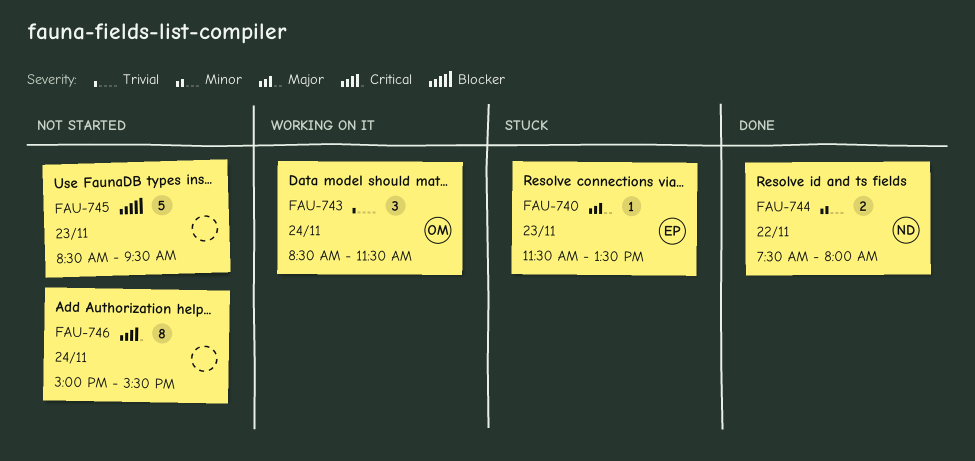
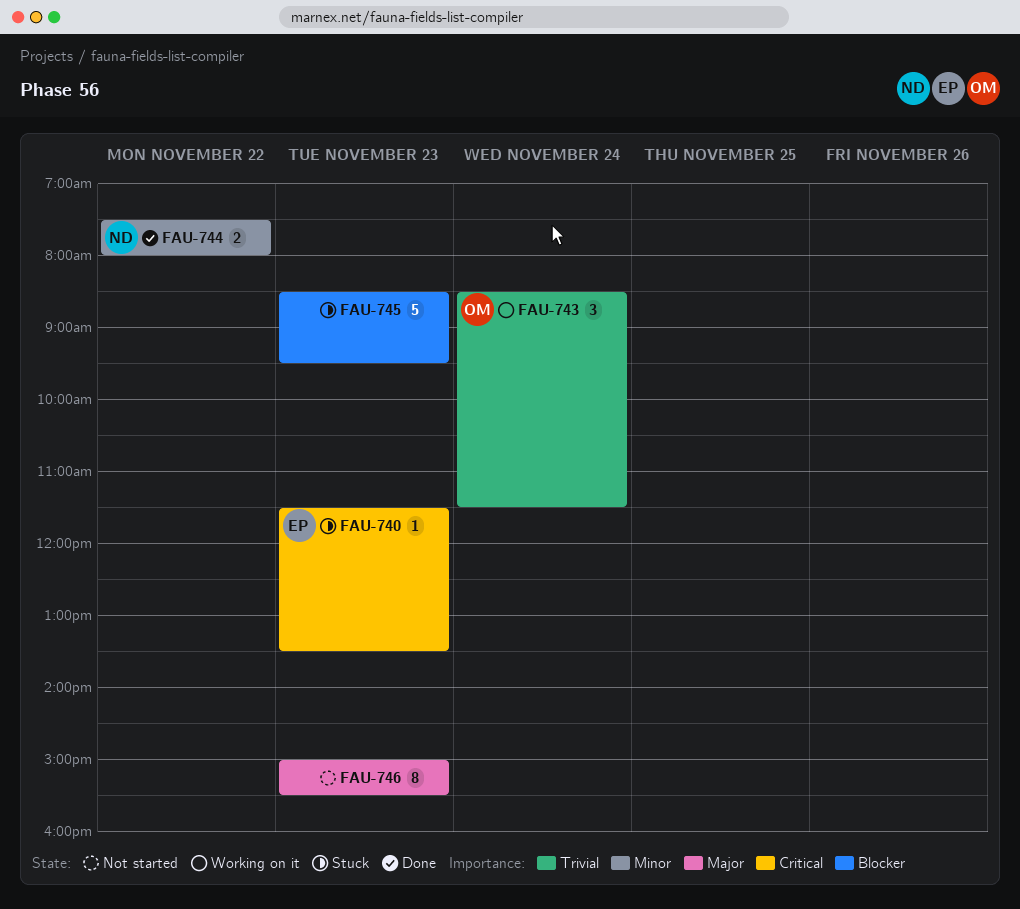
FAU-740, priority: Major -> Critical
FAU-745, status: Not started -> Stuck
FAU-746, priority: Critical -> Major
FAU-746, day: Nov 24 -> Nov 23

